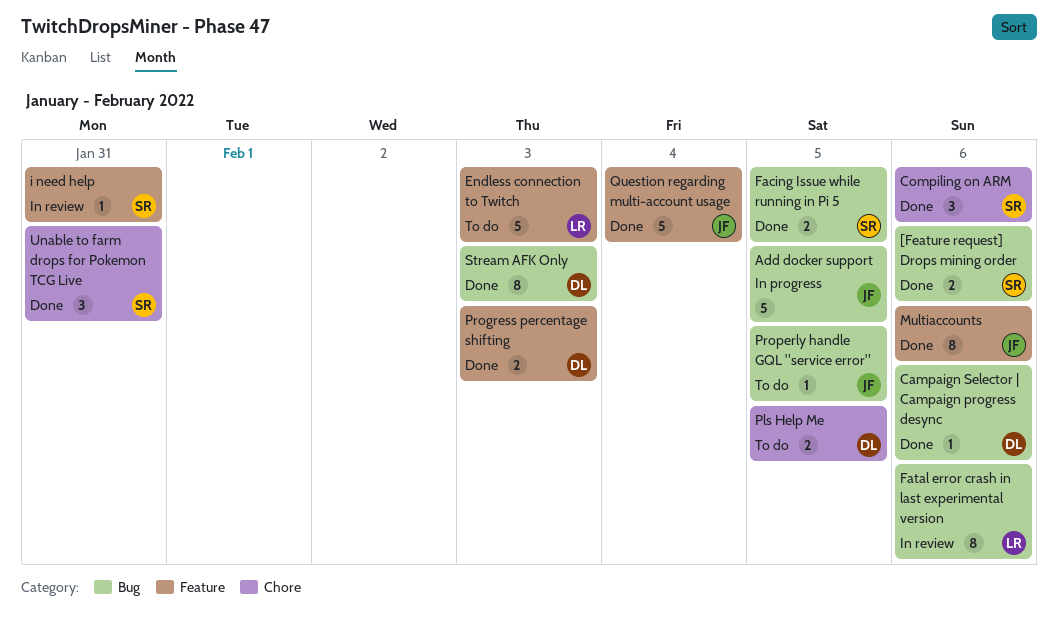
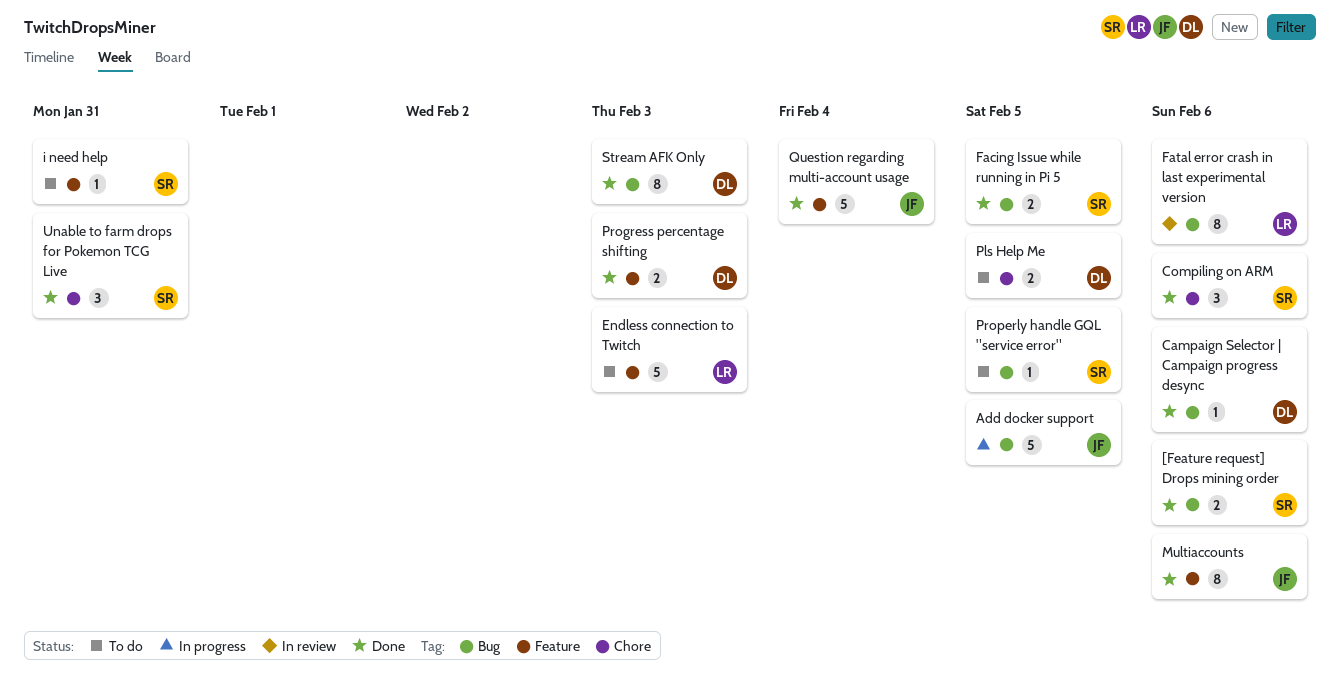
i need help, status: In review -> To do
Properly handle GQL "service error", owner: JF -> SR

